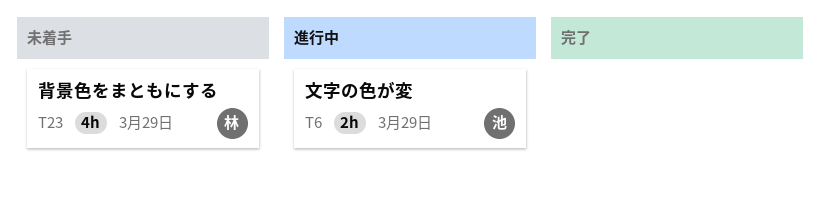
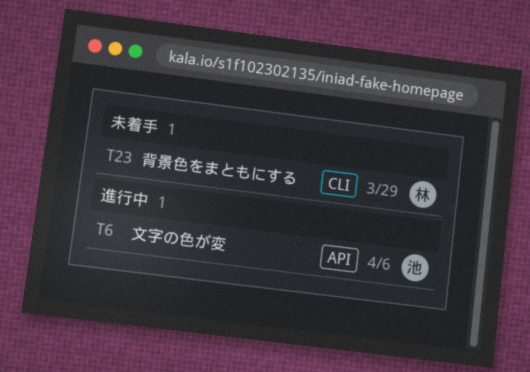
T6, due: Mar 29 -> Apr 6

